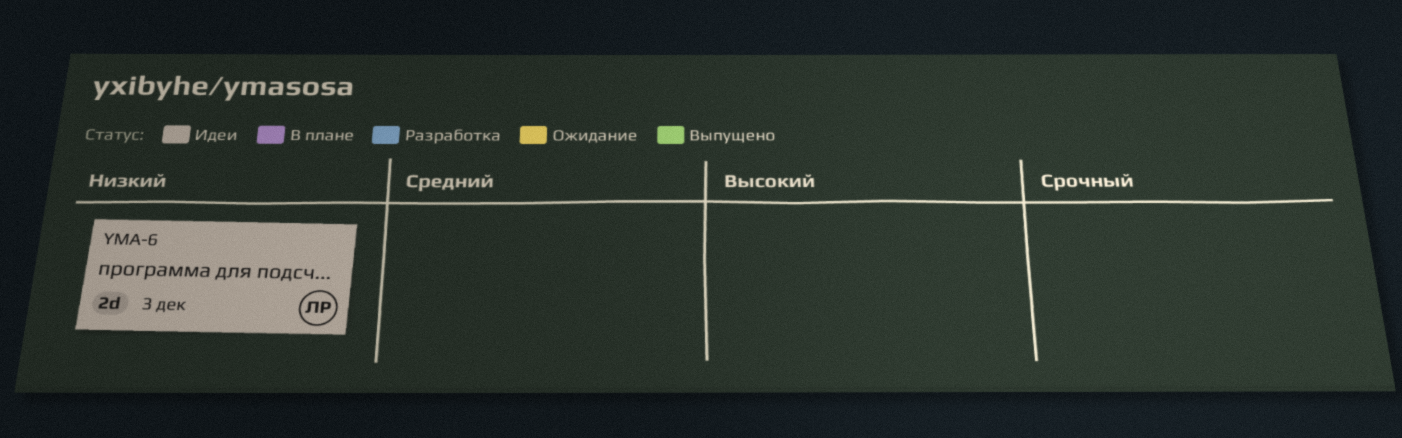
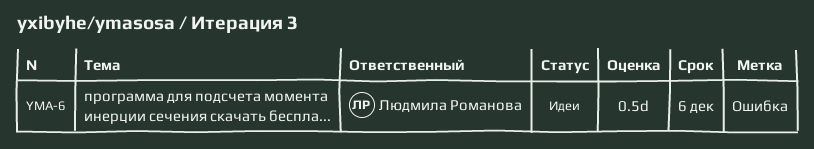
YMA-6, estimate: 2d -> 0.5d
YMA-6, due: Dec 3 -> Dec 6

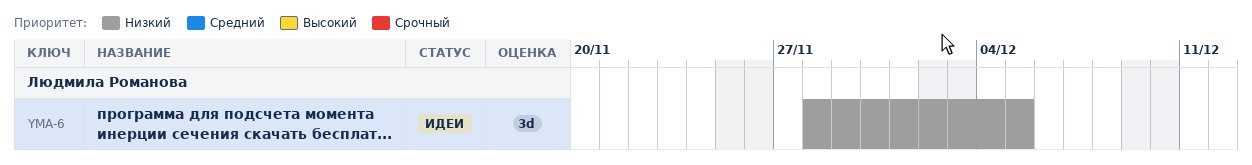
YMA-6, estimate: 0.5d -> 3d
YMA-6, due: Dec 6 -> Dec 5

